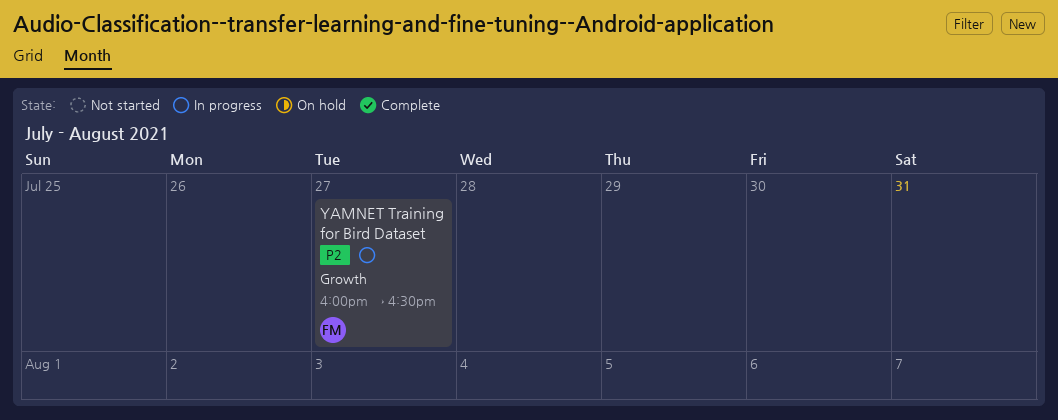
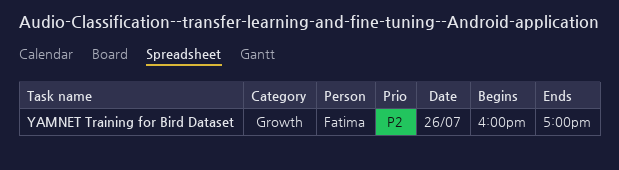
YAMNET Training for Bird Dataset, day: Jul 27 -> Jul 26
YAMNET Training for Bird Dataset, ends: 16:30 -> 17:00

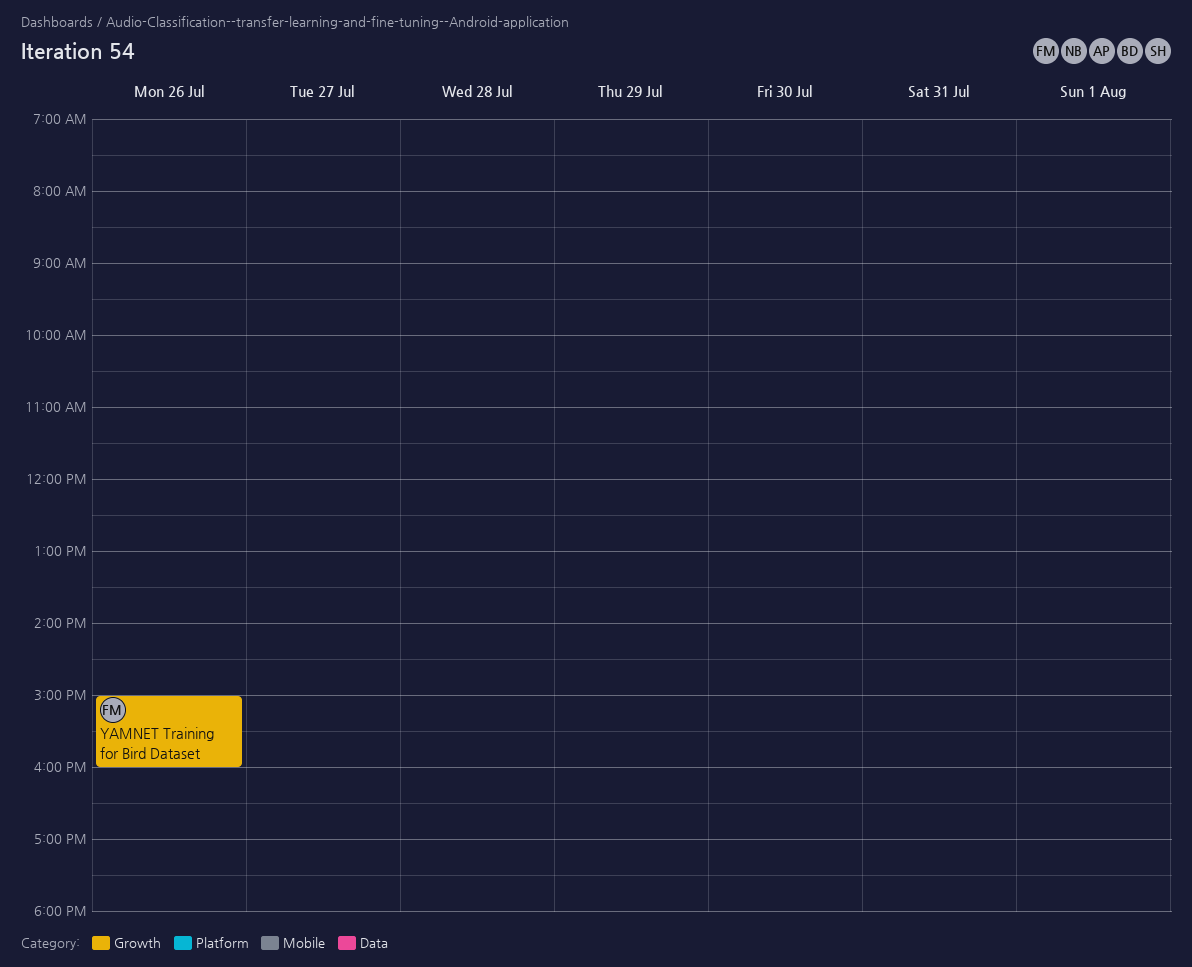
YAMNET Training for Bird Dataset, begins: 16:00 -> 15:00
YAMNET Training for Bird Dataset, ends: 17:00 -> 16:00

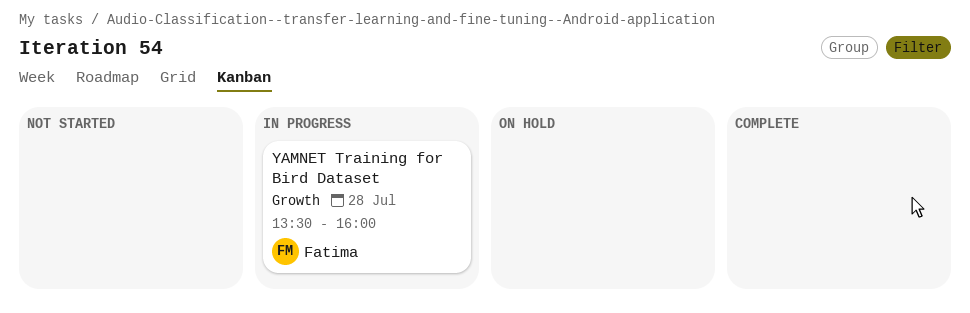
YAMNET Training for Bird Dataset, day: Jul 26 -> Jul 28
YAMNET Training for Bird Dataset, begins: 15:00 -> 13:30

